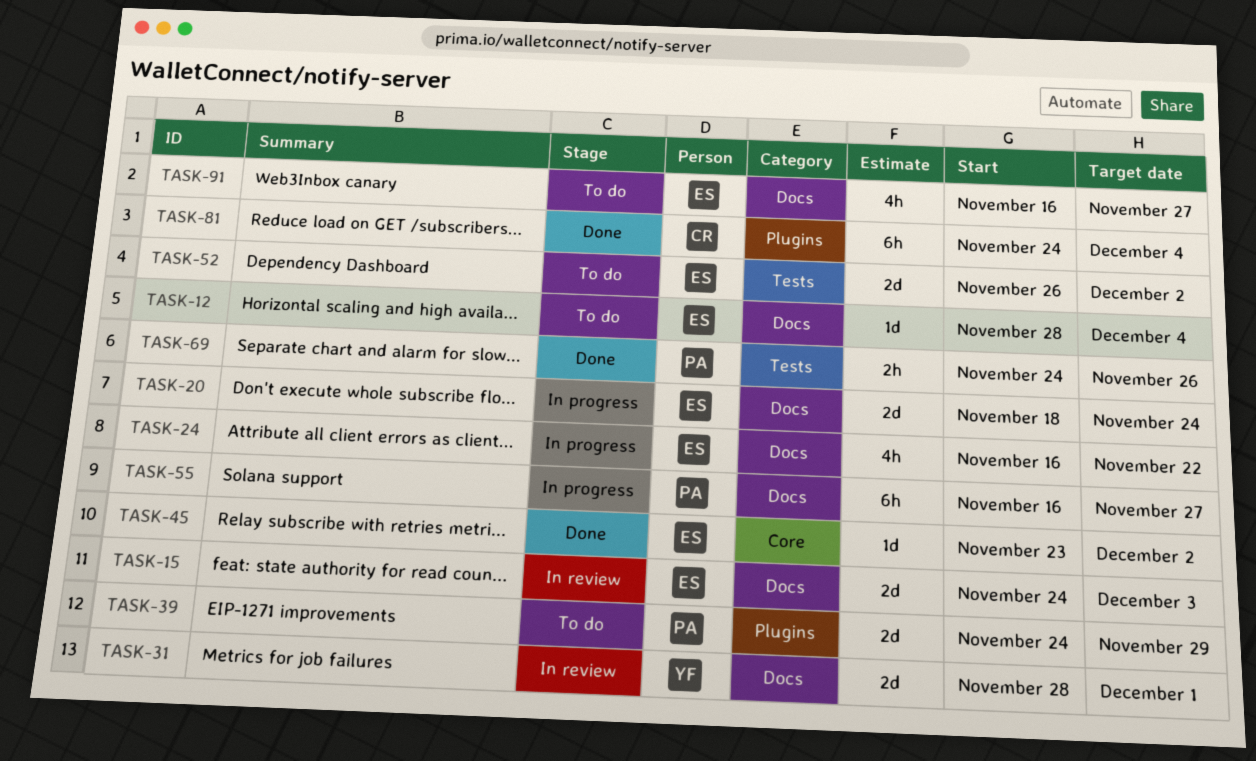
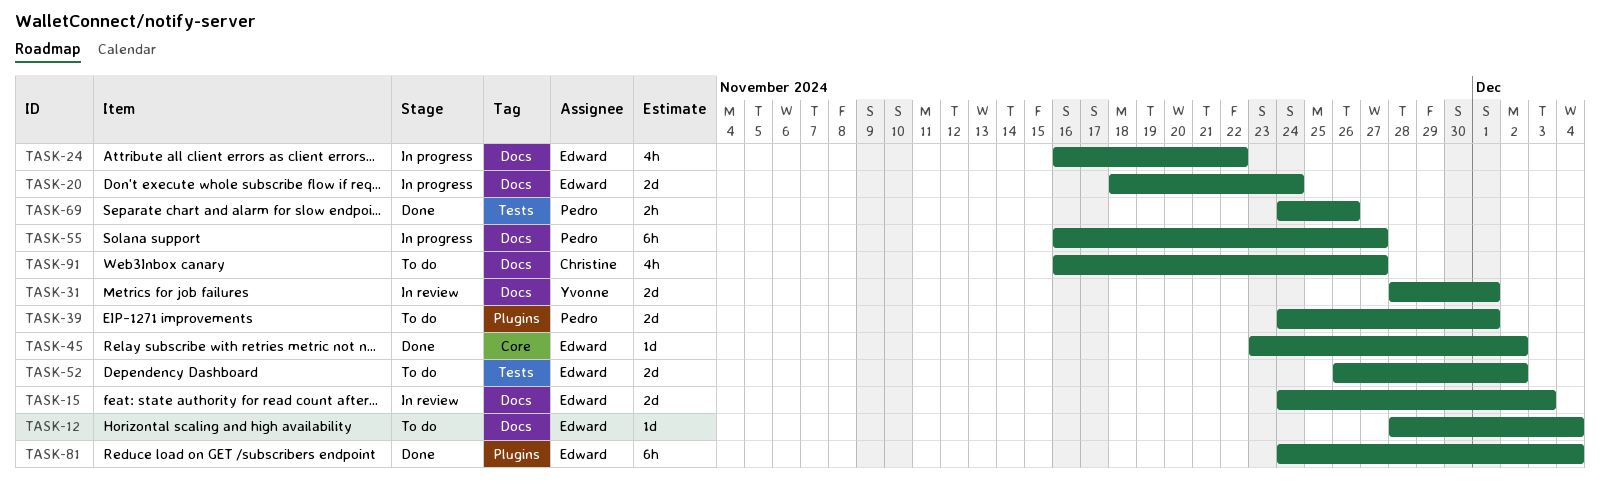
TASK-39, due: Nov 29 -> Dec 1
TASK-81, owner: Christine -> Edward
TASK-91, owner: Edward -> Christine

